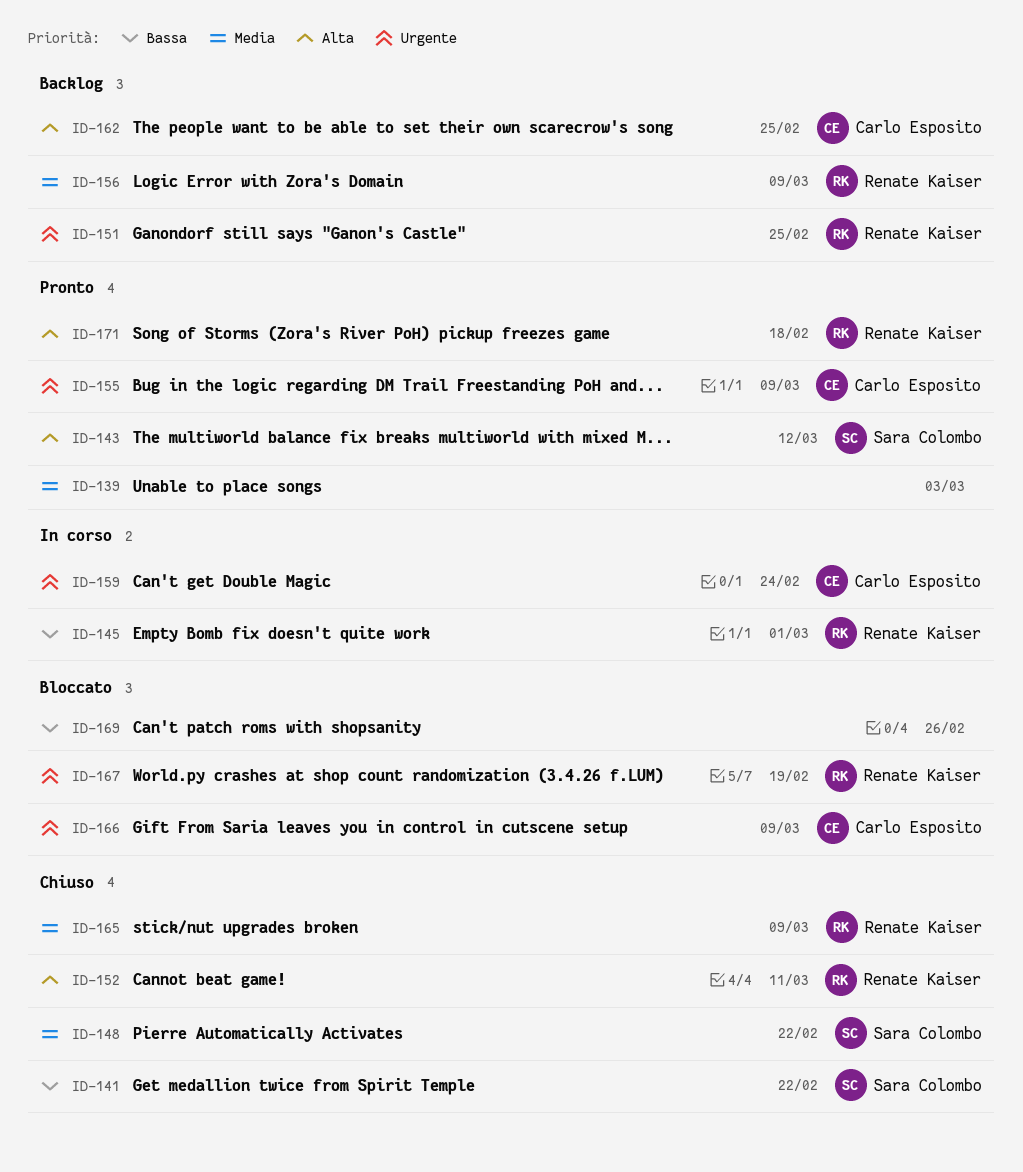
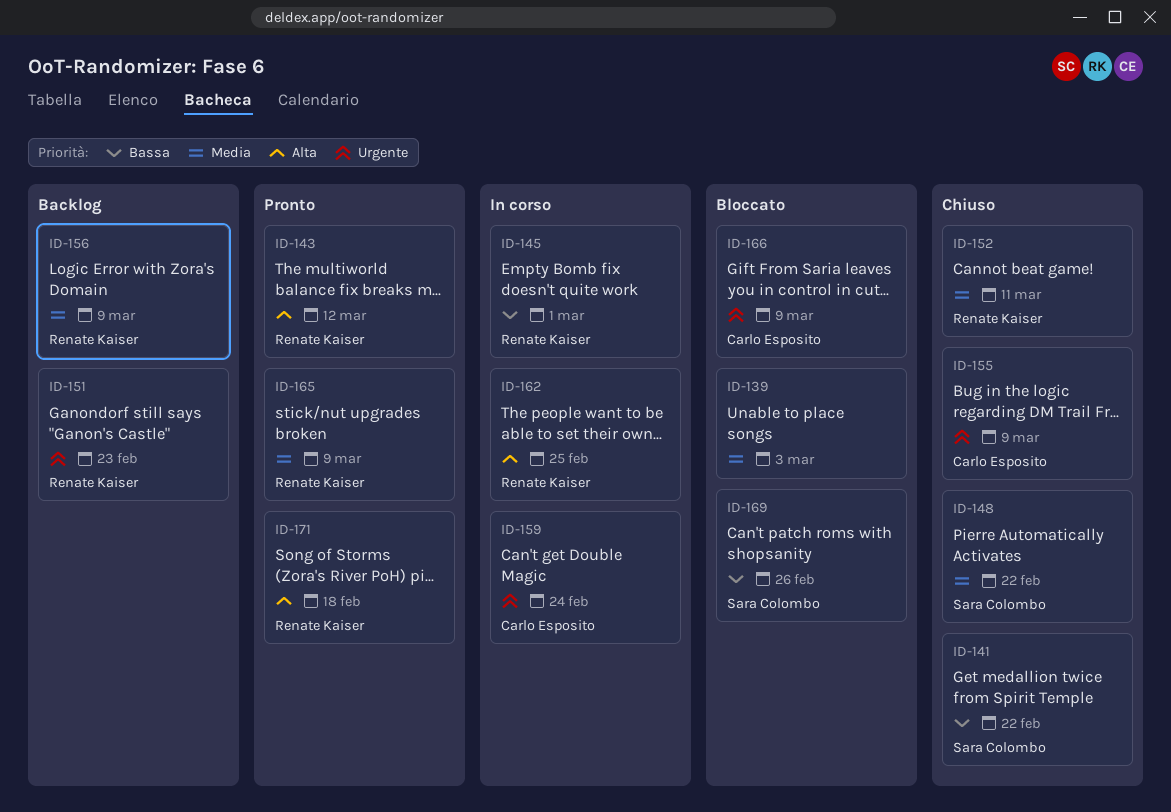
ID-139, status: Pronto -> Bloccato
ID-143, owner: Sara Colombo -> Renate Kaiser
ID-151, due: Feb 25 -> Feb 23
ID-152, priority: Alta -> Media
ID-155, status: Pronto -> Chiuso
ID-162, status: Backlog -> In corso
ID-162, owner: Carlo Esposito -> Renate Kaiser
ID-165, status: Chiuso -> Pronto
ID-167: present -> none
ID-169, owner: none -> Sara Colombo

